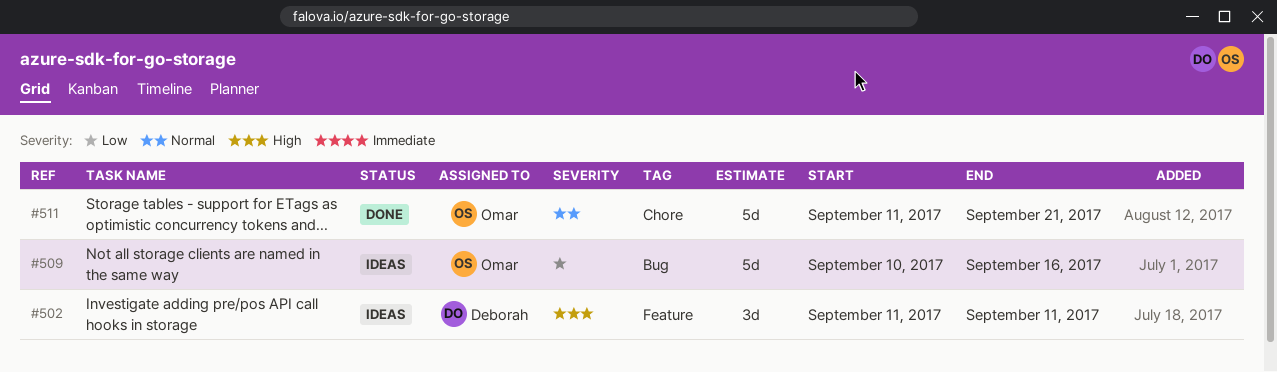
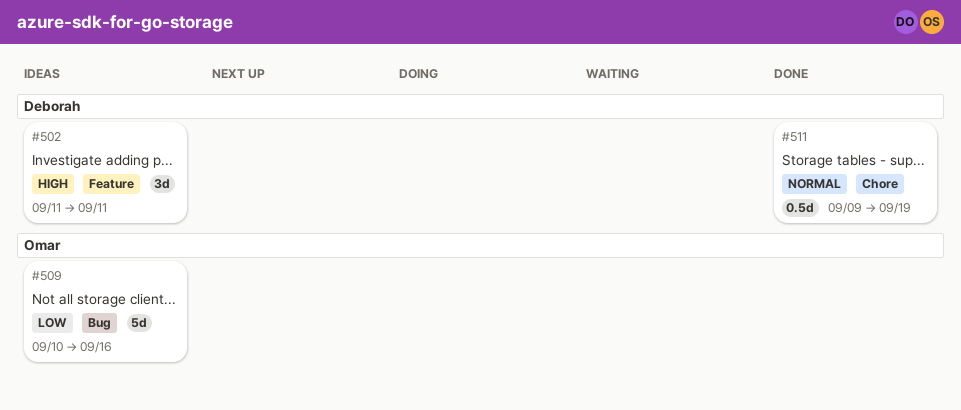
#511, owner: Omar -> Deborah
#511, estimate: 5d -> 0.5d
#511, start: Sep 11 -> Sep 9
#511, due: Sep 21 -> Sep 19

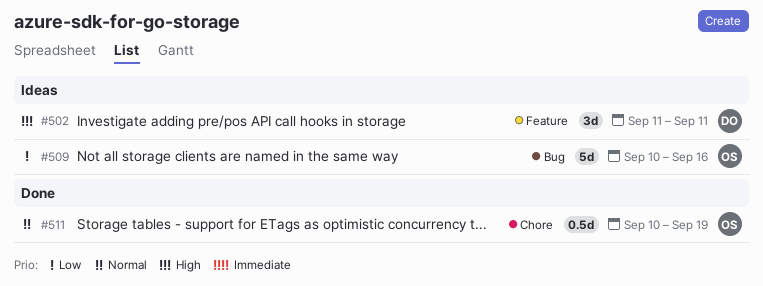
#511, owner: Deborah -> Omar
#511, start: Sep 9 -> Sep 10

